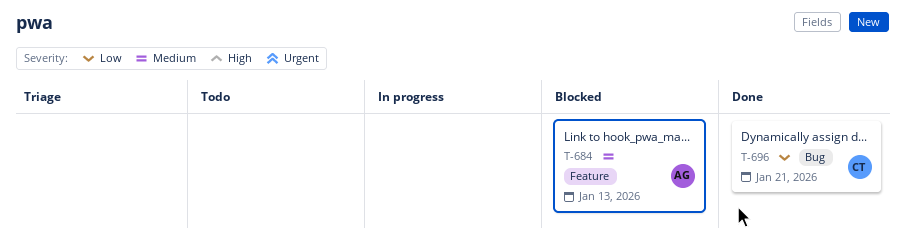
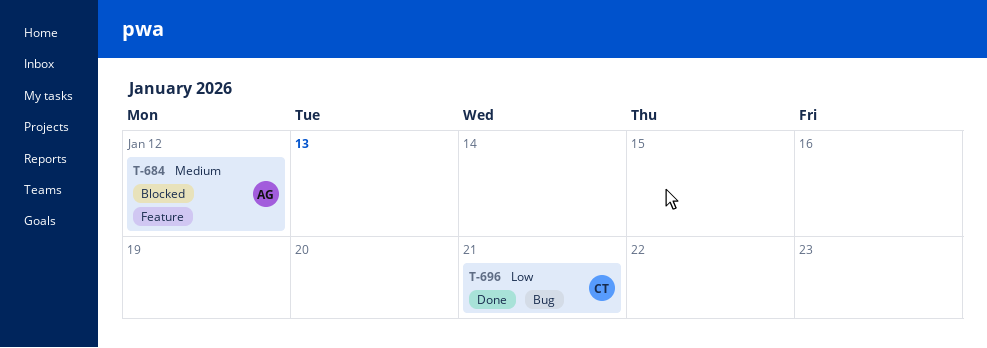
T-684, due: Jan 13 -> Jan 12

